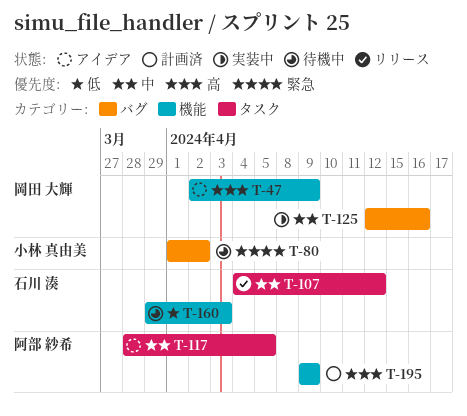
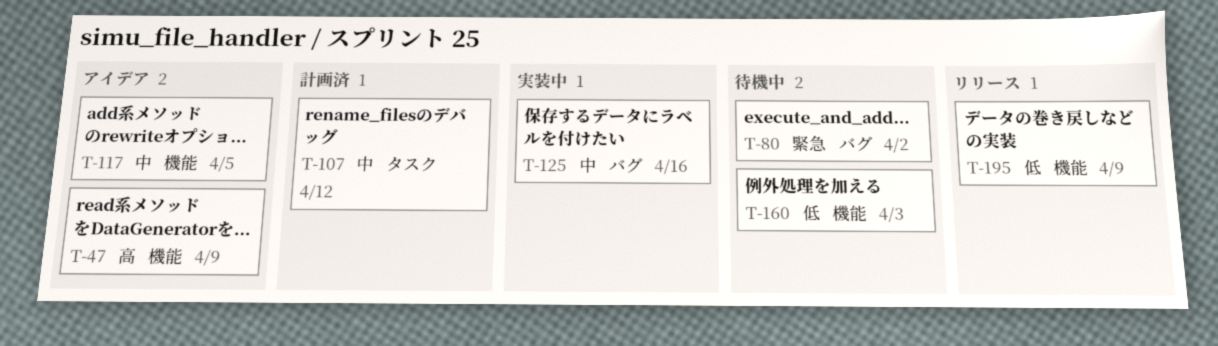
T-107, status: リリース -> 計画済
T-117, label: タスク -> 機能
T-195, status: 計画済 -> リリース
T-195, priority: 高 -> 低

